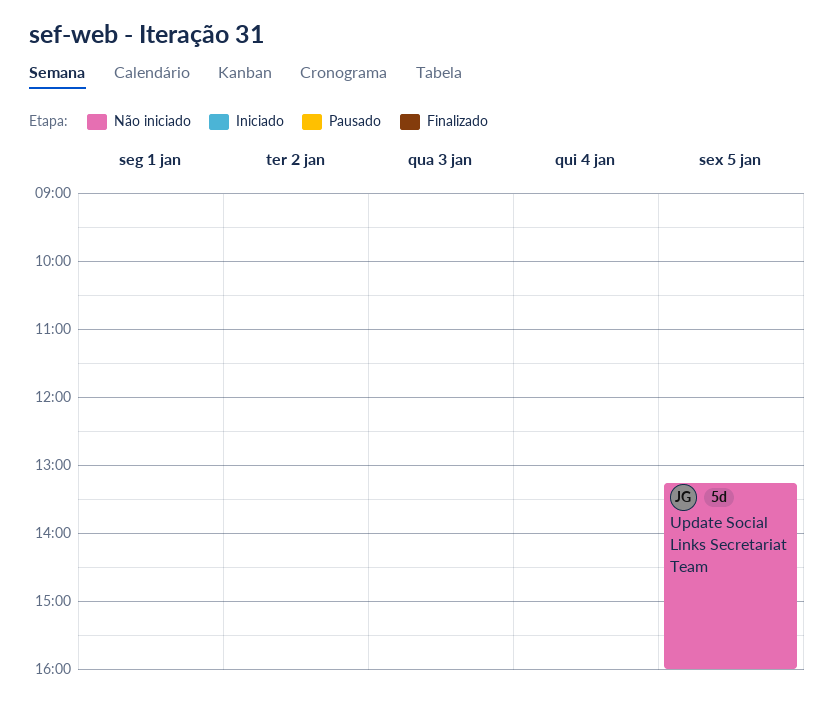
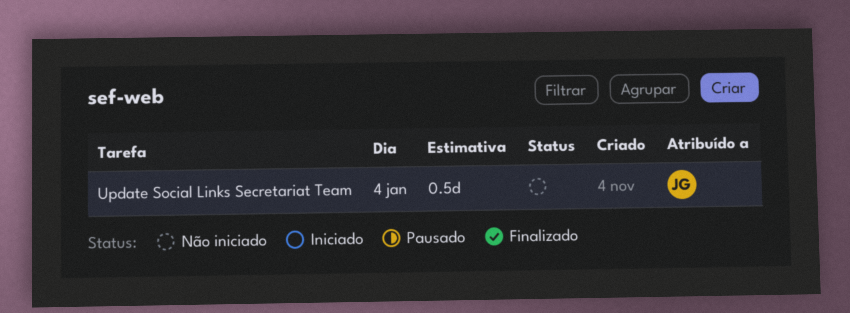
Update Social Links Secretariat Team, estimate: 5d -> 0.5d
Update Social Links Secretariat Team, day: Jan 5 -> Jan 4

